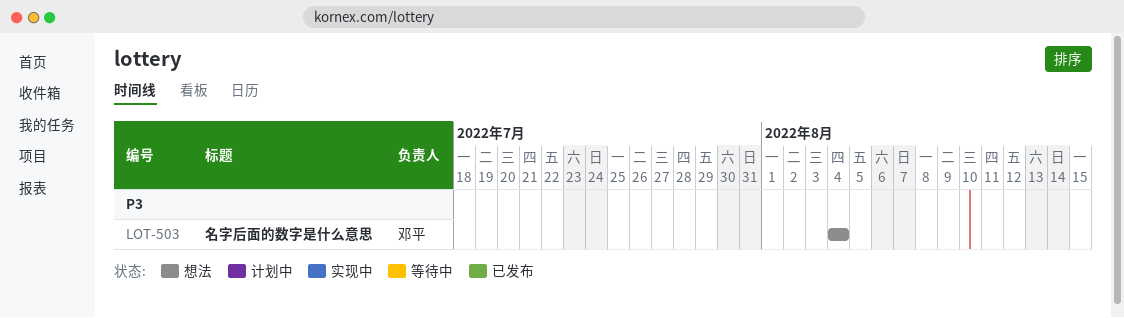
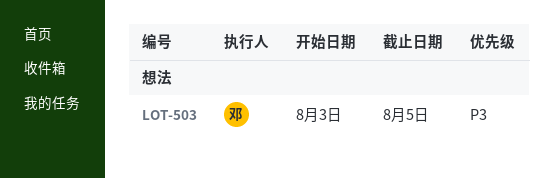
LOT-503, start: Aug 4 -> Aug 3
LOT-503, due: Aug 4 -> Aug 5

